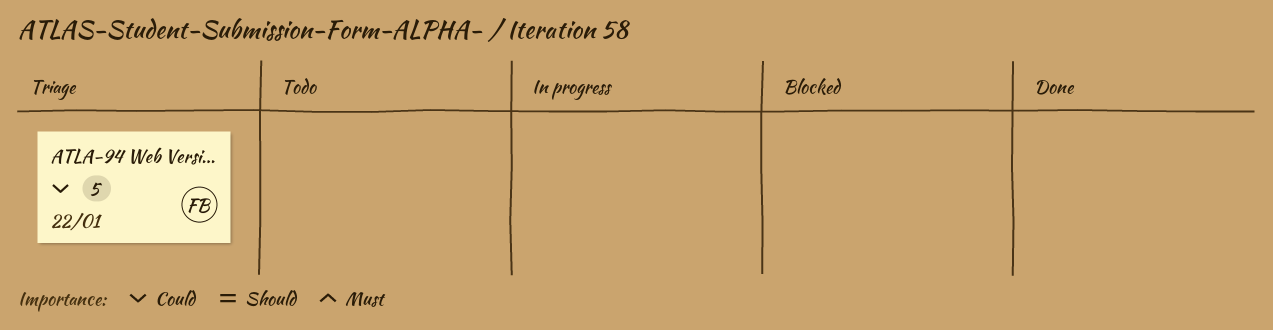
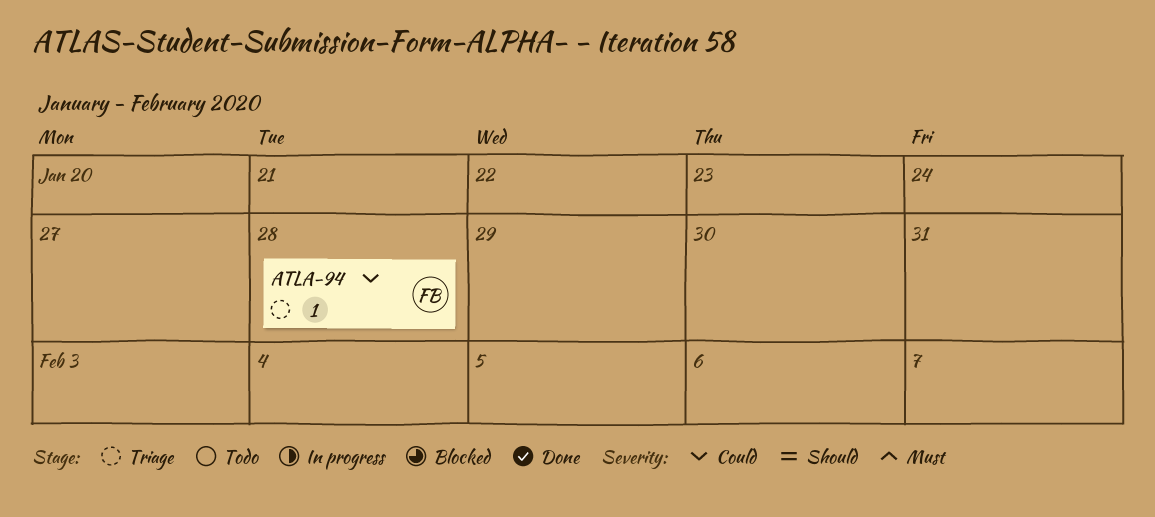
ATLA-94, estimate: 5 -> 1
ATLA-94, due: Jan 22 -> Jan 28

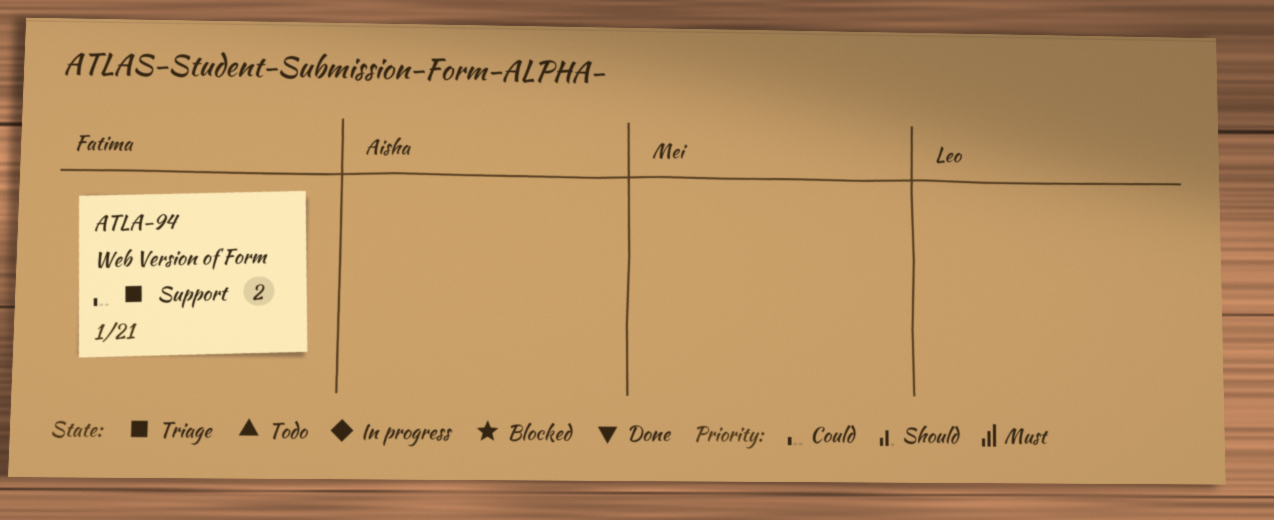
ATLA-94, estimate: 1 -> 2
ATLA-94, due: Jan 28 -> Jan 21

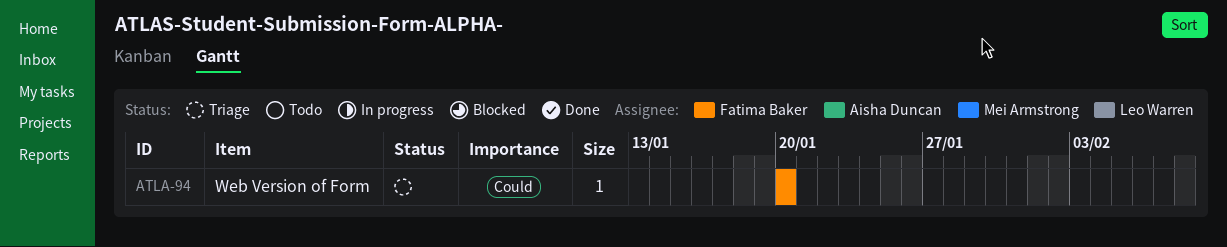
ATLA-94, estimate: 2 -> 1
ATLA-94, due: Jan 21 -> Jan 20

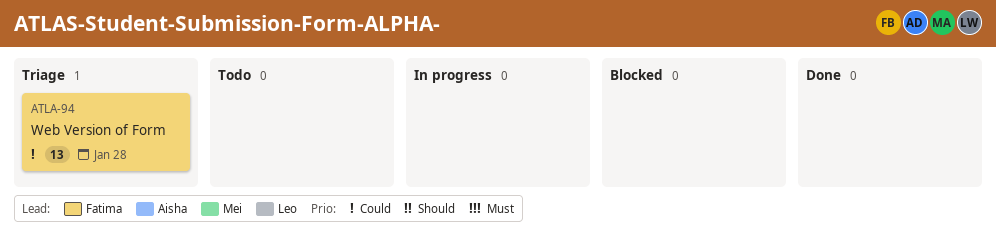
ATLA-94, estimate: 1 -> 13
ATLA-94, due: Jan 20 -> Jan 28

